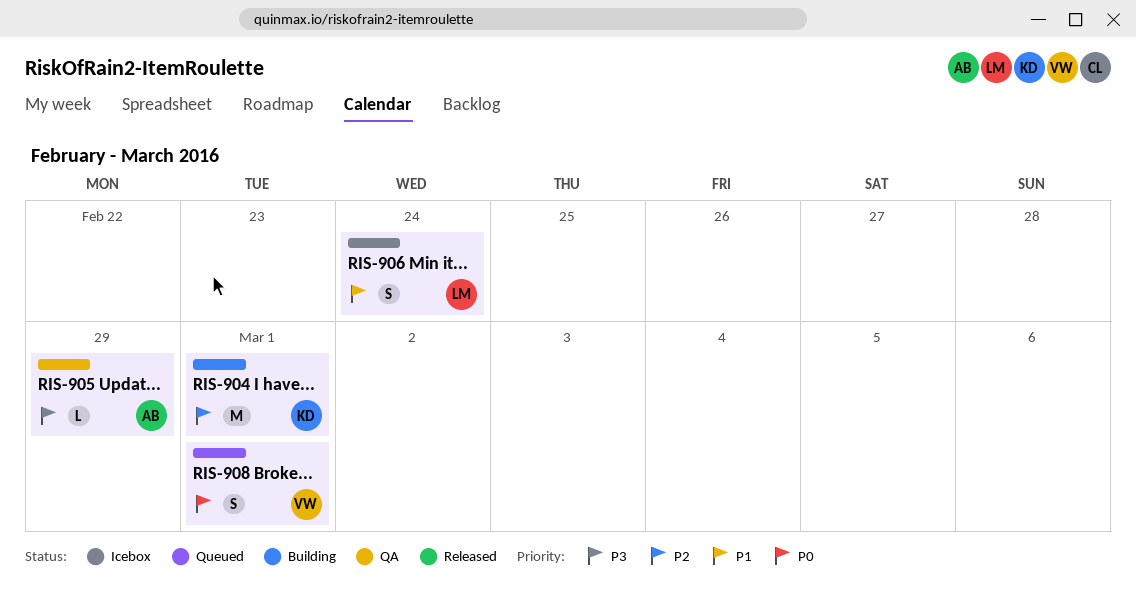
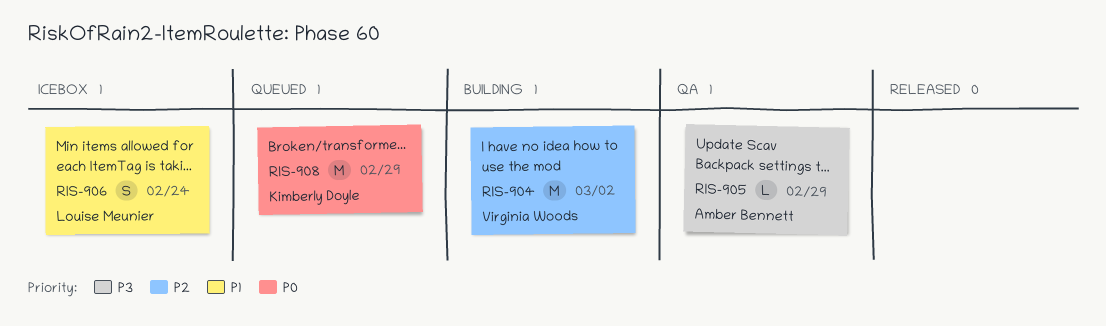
RIS-904, owner: Kimberly Doyle -> Virginia Woods
RIS-904, due: Mar 1 -> Mar 2
RIS-908, owner: Virginia Woods -> Kimberly Doyle
RIS-908, estimate: S -> M
RIS-908, due: Mar 1 -> Feb 29

